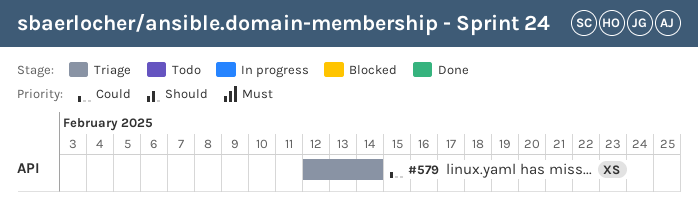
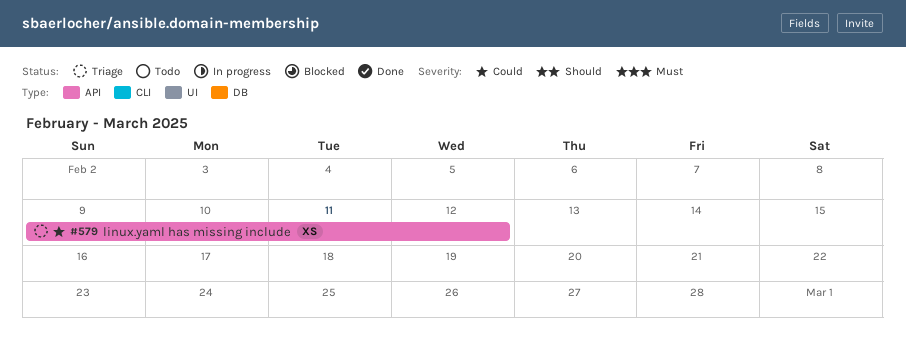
#579, start: Feb 12 -> Feb 9
#579, due: Feb 14 -> Feb 12

